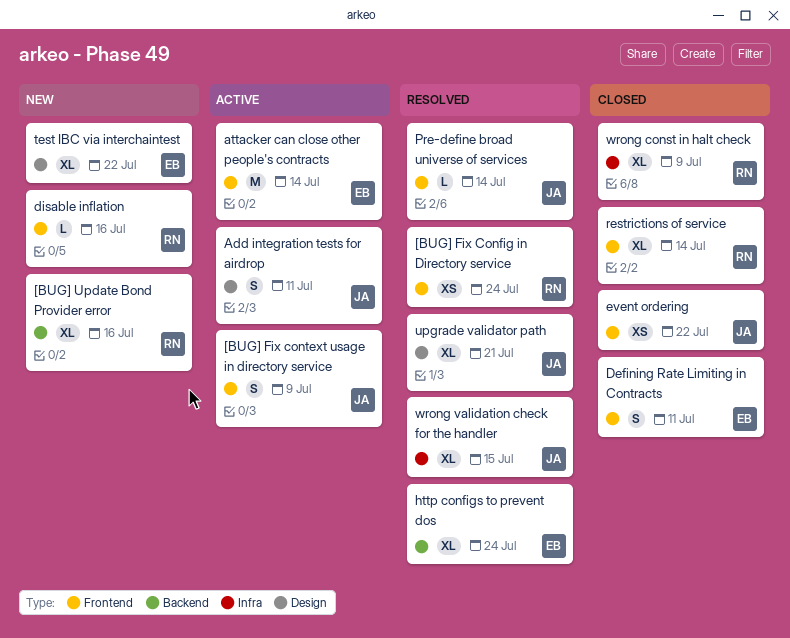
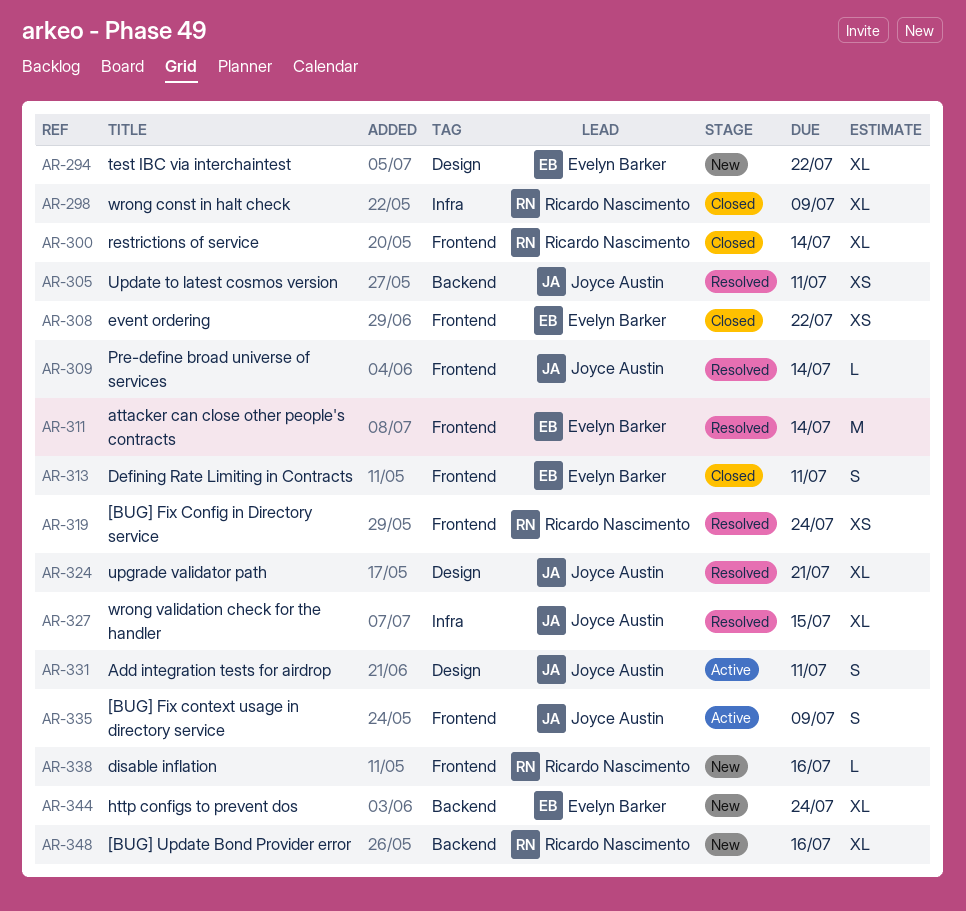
attacker can close other people's contracts, status: Active -> Resolved
event ordering, owner: Joyce Austin -> Evelyn Barker
http configs to prevent dos, status: Resolved -> New
Update to latest cosmos version: none -> present

